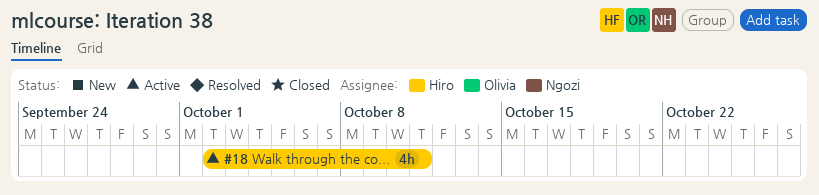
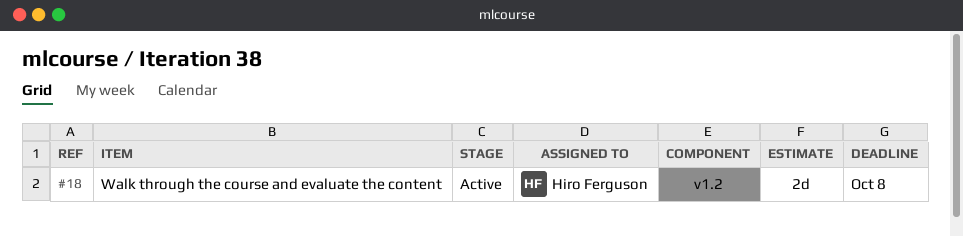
#18, estimate: 4h -> 2d
#18, due: Oct 11 -> Oct 8

